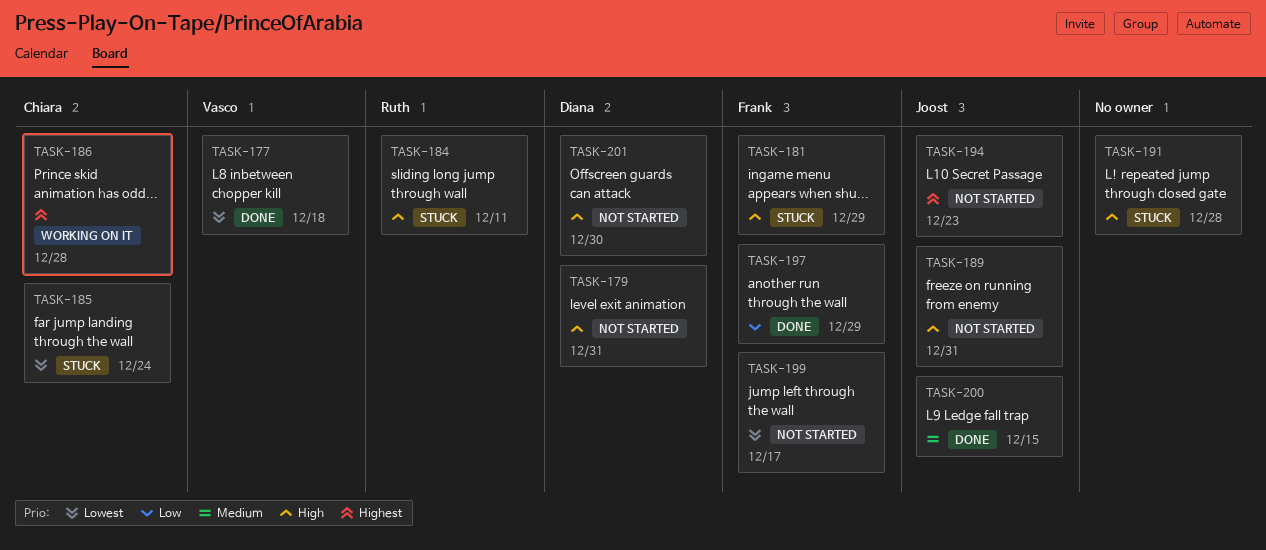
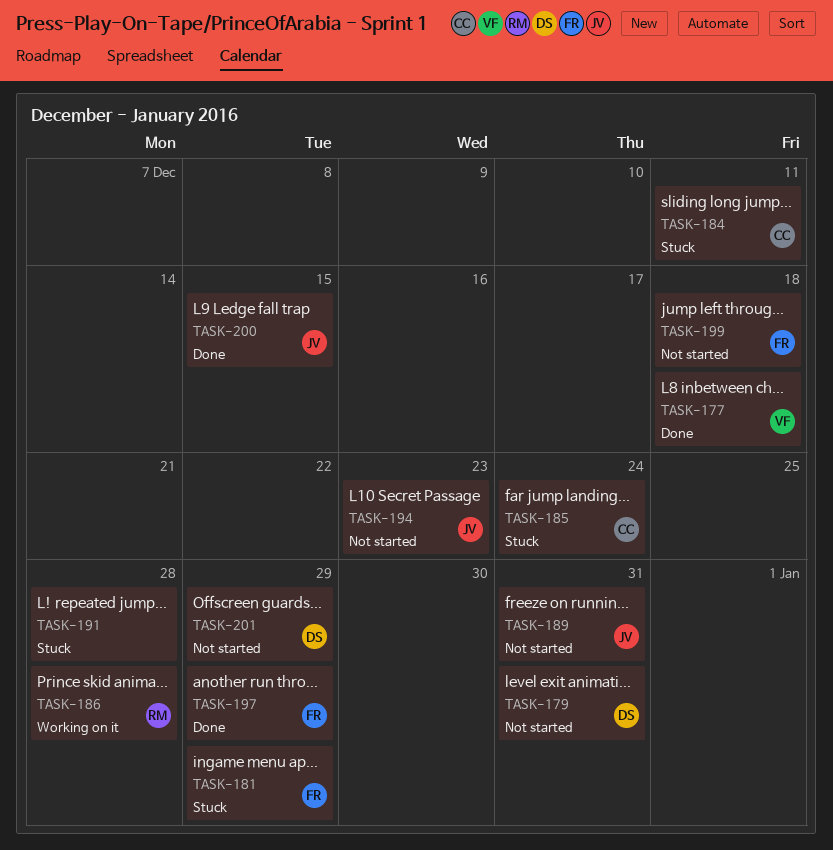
TASK-184, owner: Ruth -> Chiara
TASK-186, owner: Chiara -> Ruth
TASK-199, due: Dec 17 -> Dec 18
TASK-201, due: Dec 30 -> Dec 29

